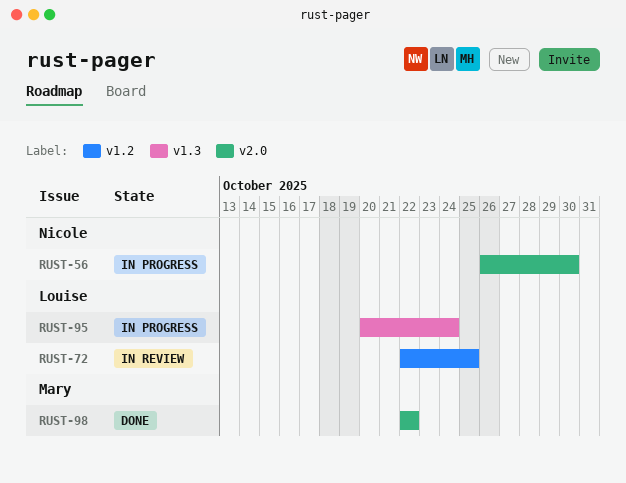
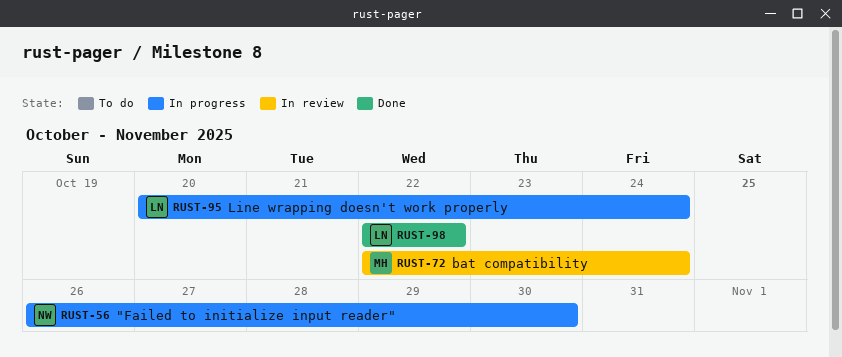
RUST-72, owner: Louise -> Mary
RUST-72, due: Oct 25 -> Oct 24
RUST-98, owner: Mary -> Louise

